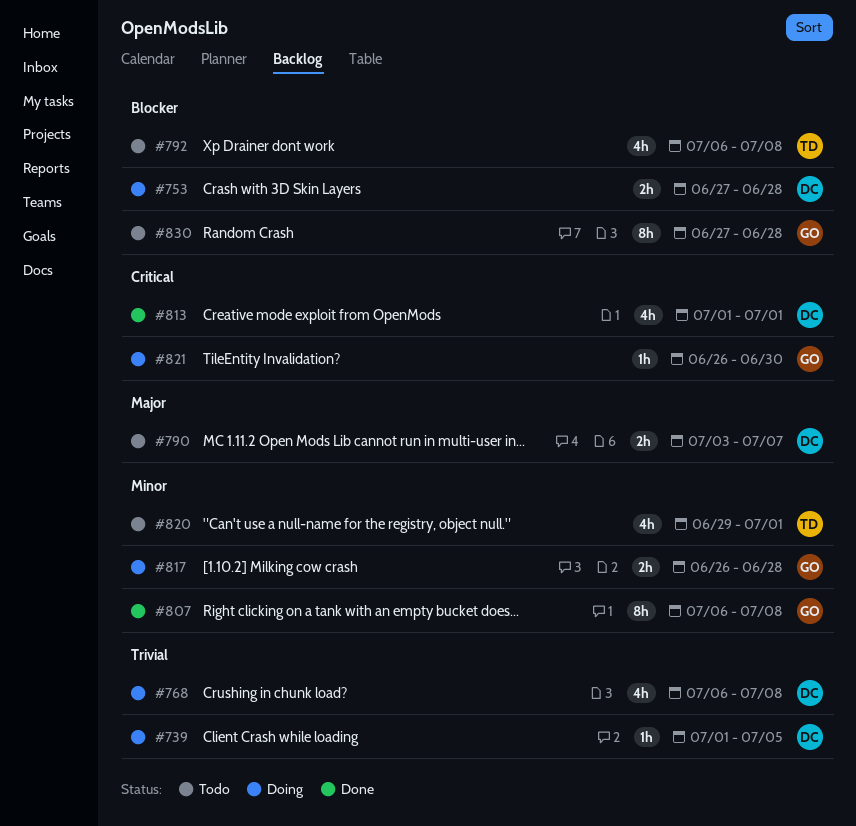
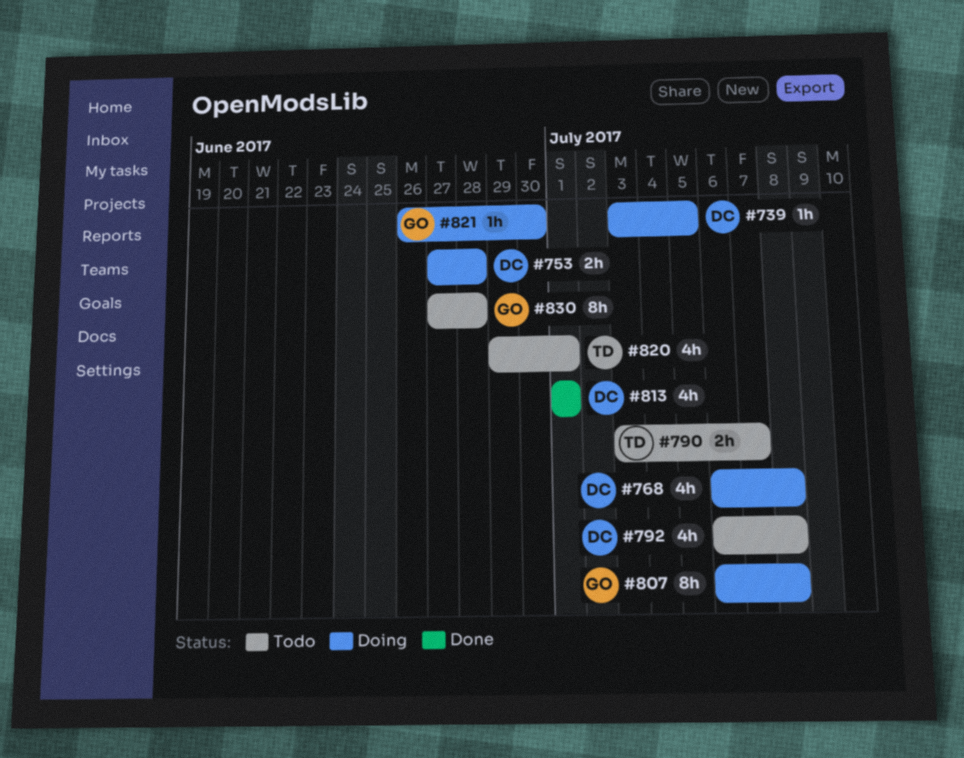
#739, start: Jul 1 -> Jul 3
#790, owner: DC -> TD
#792, owner: TD -> DC
#807, status: Done -> Doing
#817: present -> none

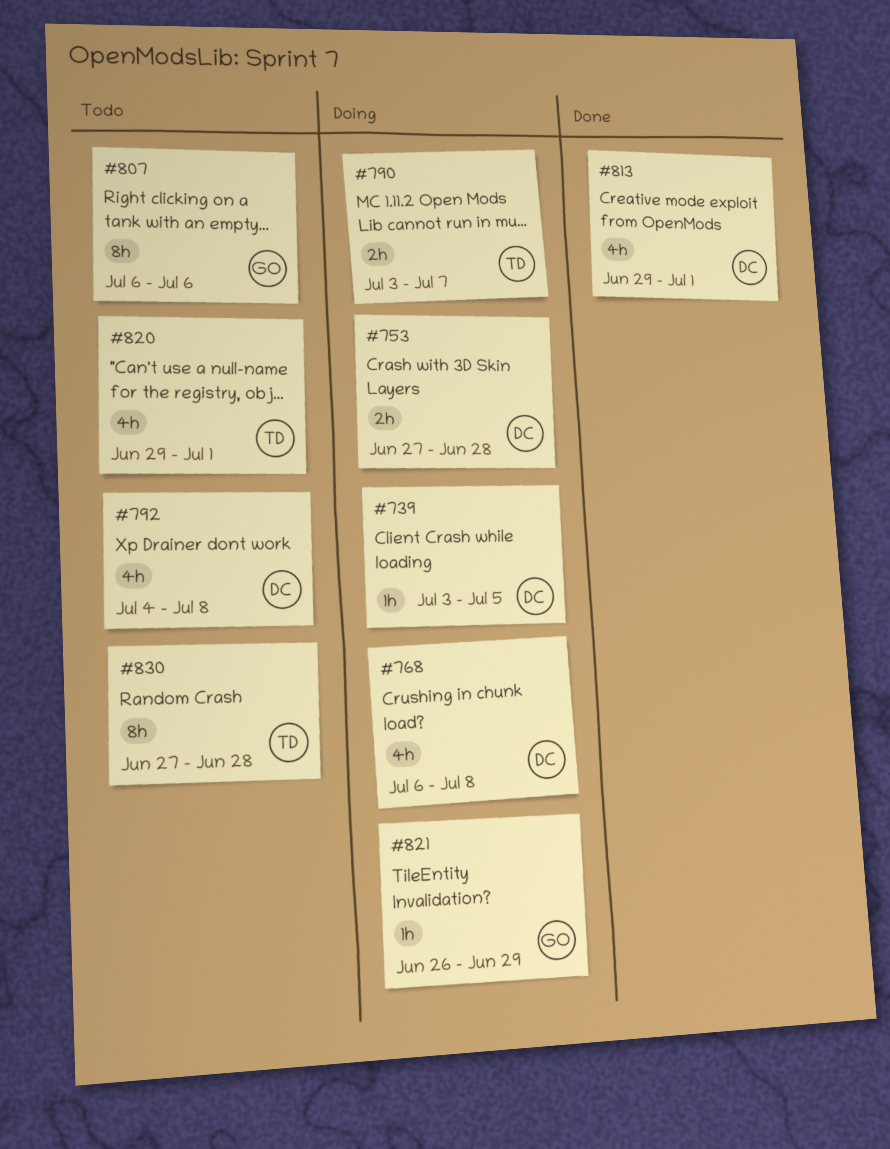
#790, status: Todo -> Doing
#792, start: Jul 6 -> Jul 4
#807, status: Doing -> Todo
#807, due: Jul 8 -> Jul 6
#813, start: Jul 1 -> Jun 29
#821, due: Jun 30 -> Jun 29
#830, owner: GO -> TD

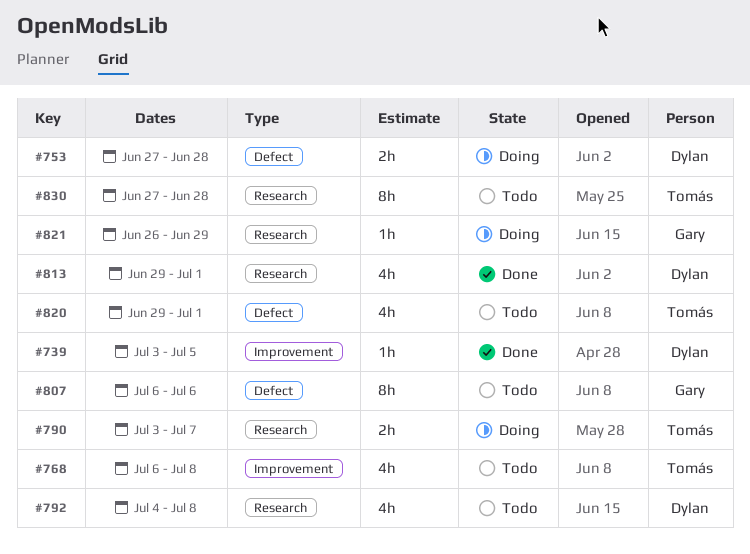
#739, status: Doing -> Done
#768, status: Doing -> Todo
#768, owner: Dylan -> Tomás

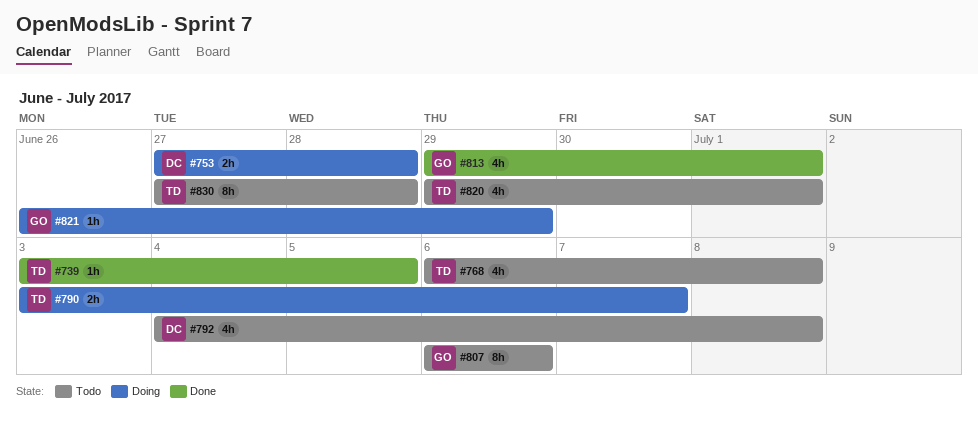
#739, owner: Dylan -> Tomás
#813, owner: Dylan -> Gary

